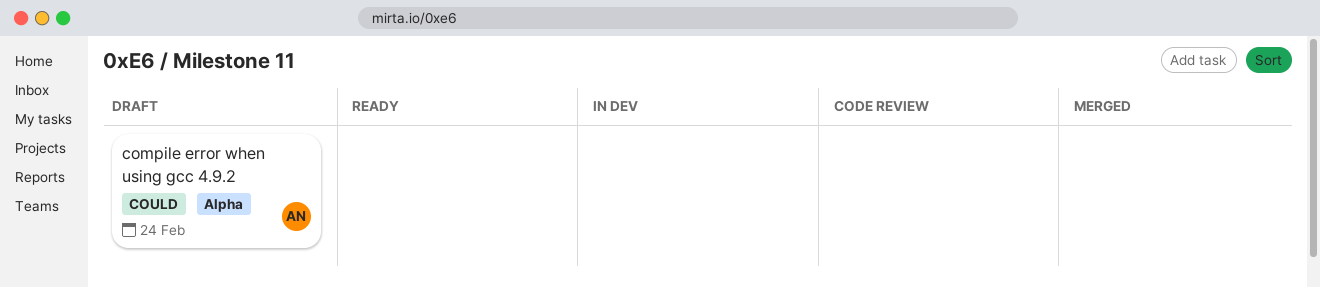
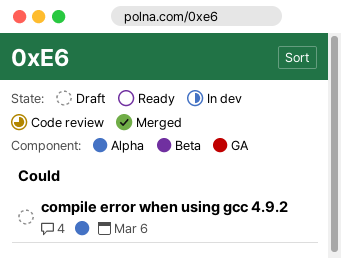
compile error when using gcc 4.9.2, due: Feb 24 -> Mar 6

